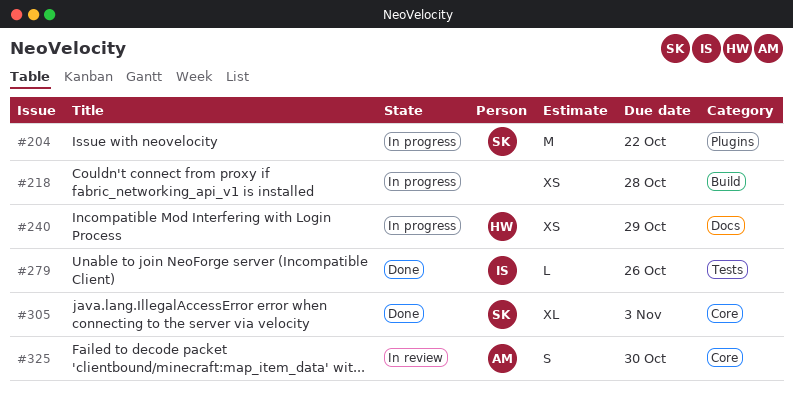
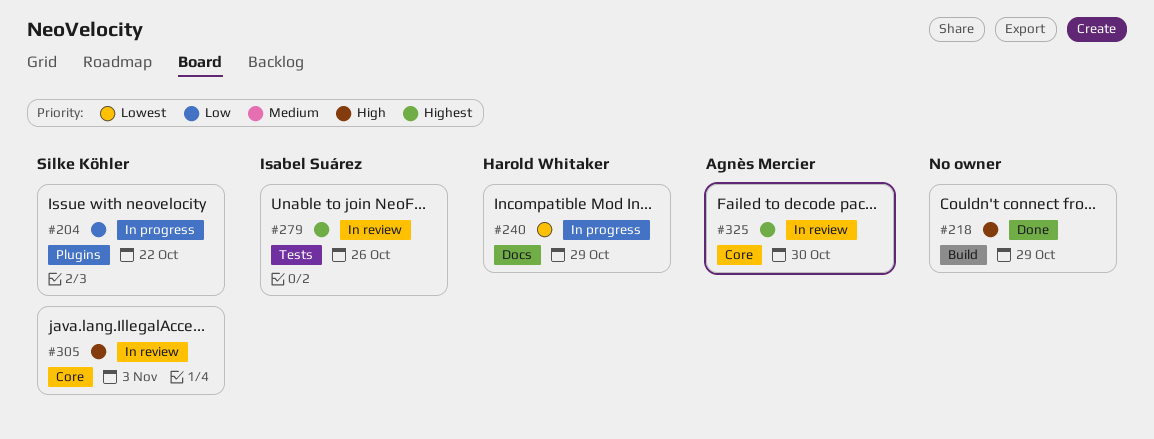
#218, status: In progress -> Done
#218, due: Oct 28 -> Oct 29
#279, status: Done -> In review
#305, status: Done -> In review

